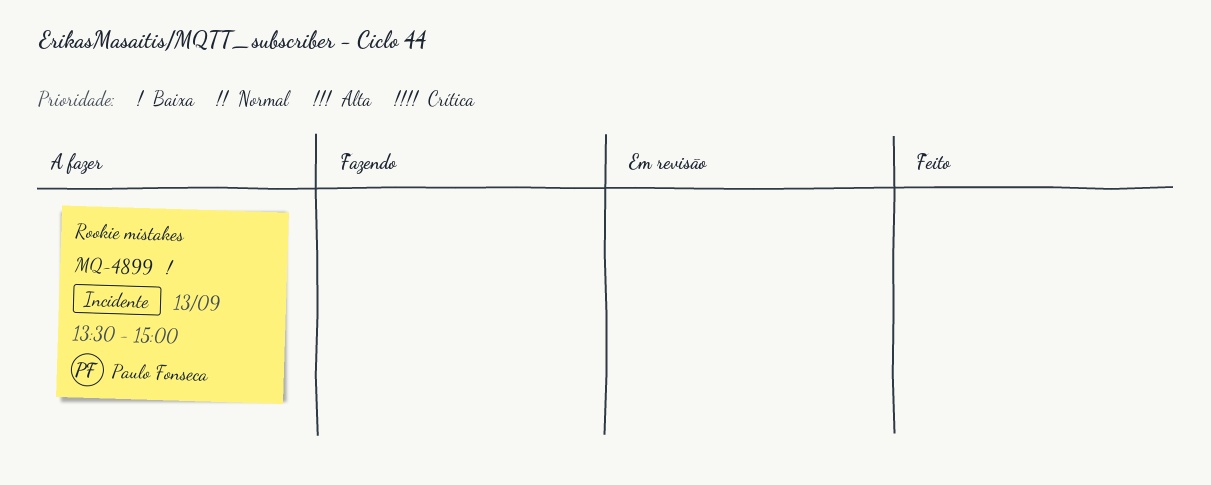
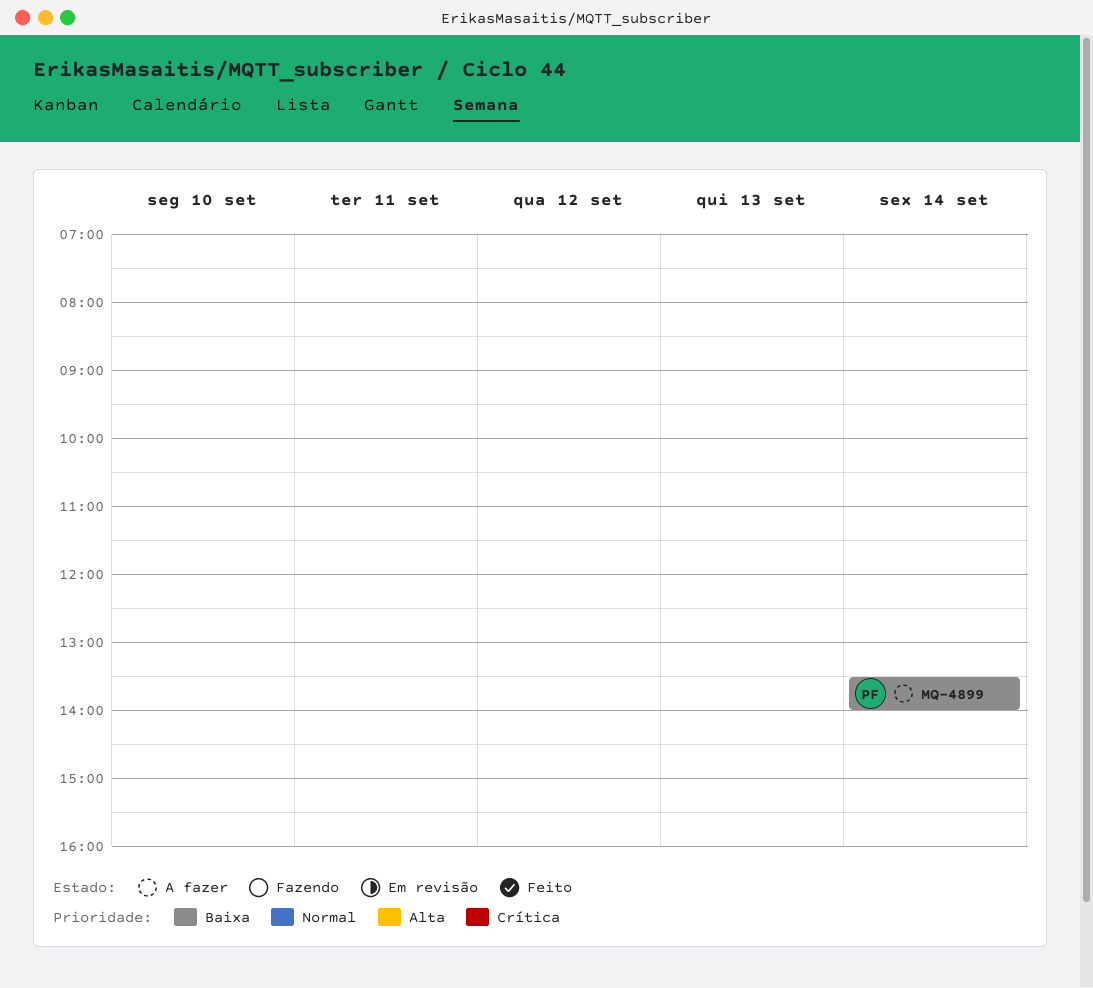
MQ-4899, day: Sep 13 -> Sep 14
MQ-4899, ends: 15:00 -> 14:00

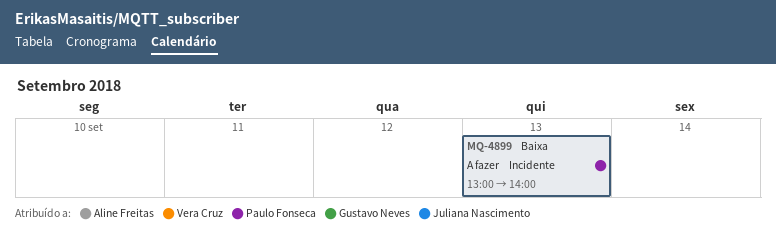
MQ-4899, day: Sep 14 -> Sep 13
MQ-4899, begins: 13:30 -> 13:00

